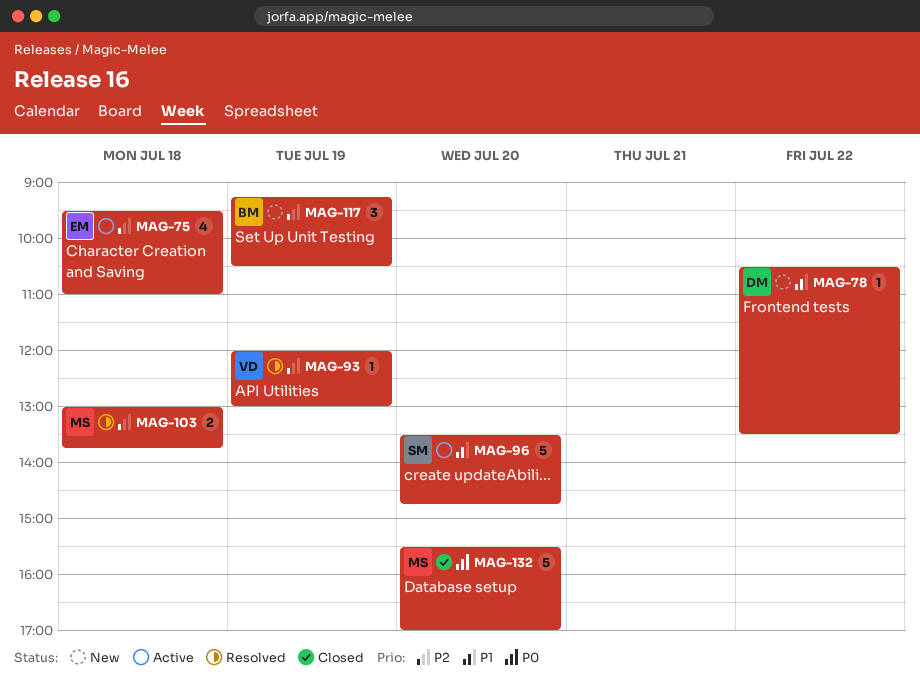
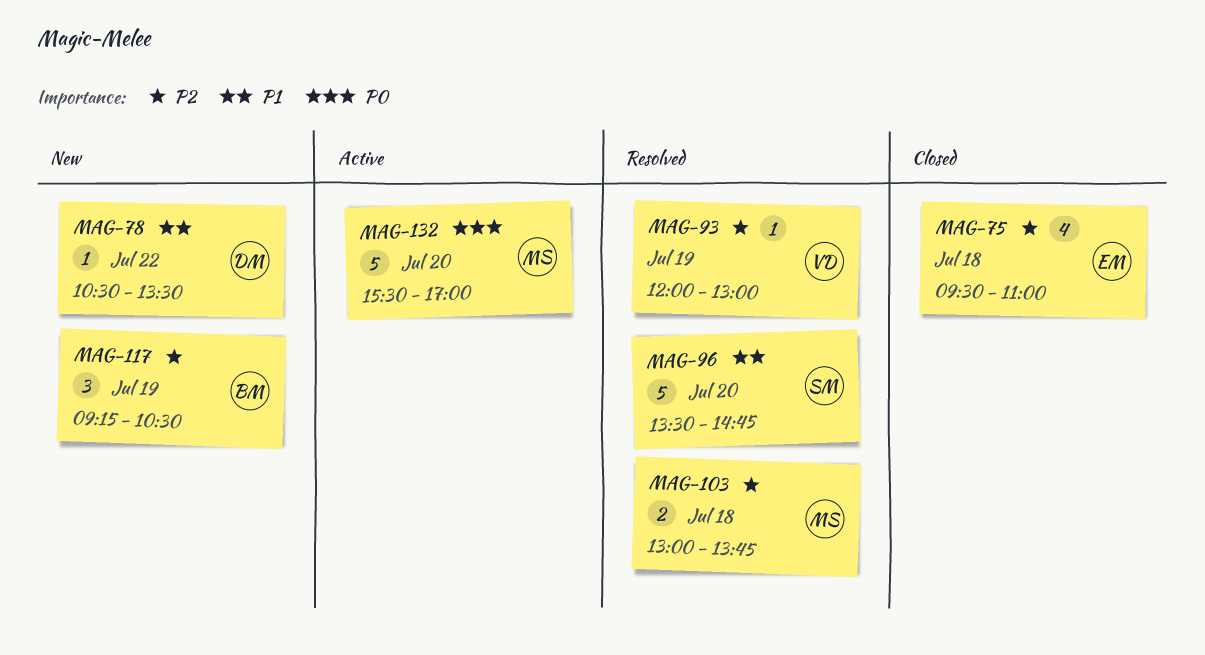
MAG-75, status: Active -> Closed
MAG-96, status: Active -> Resolved
MAG-132, status: Closed -> Active

